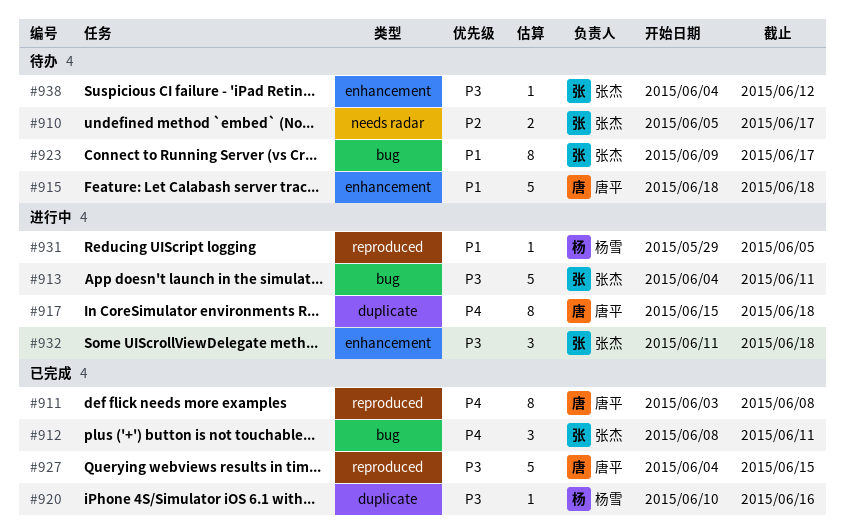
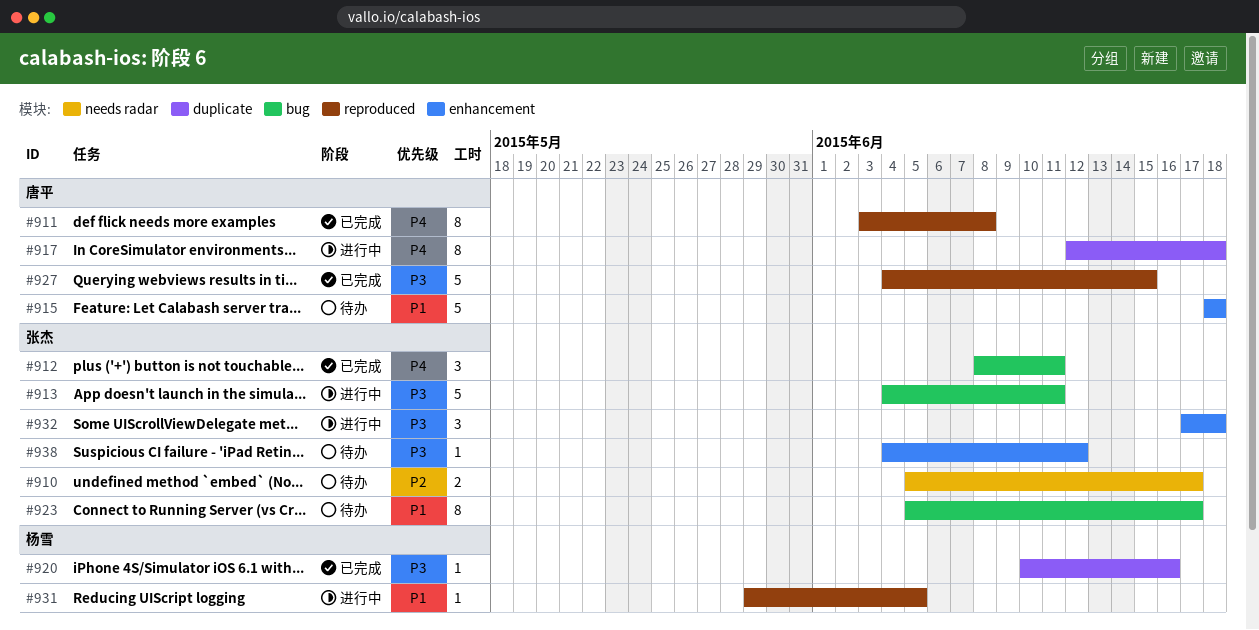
#917, start: Jun 15 -> Jun 12
#923, start: Jun 9 -> Jun 5
#932, start: Jun 11 -> Jun 17

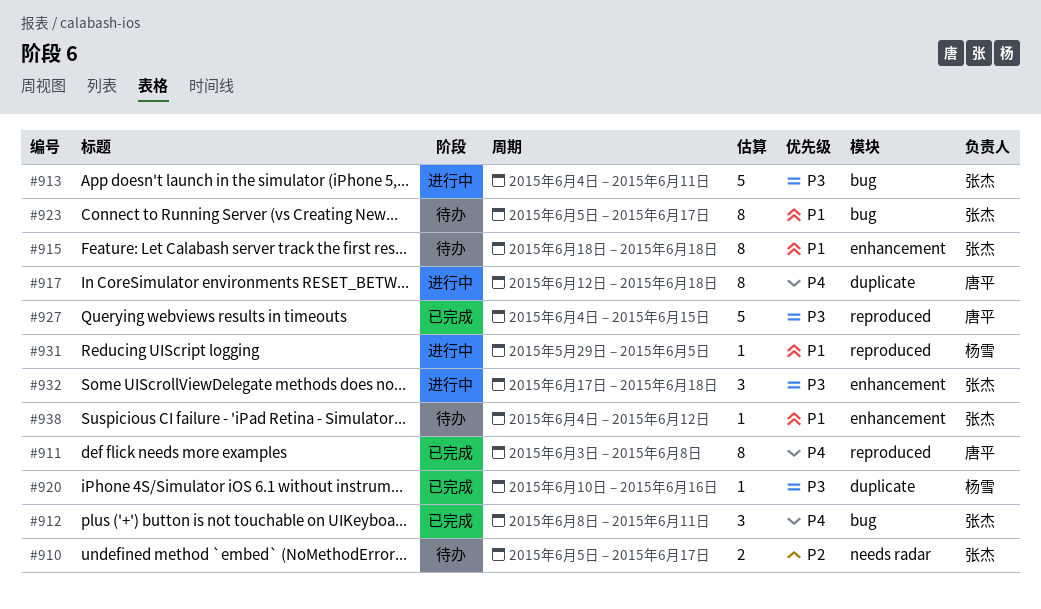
#915, owner: 唐平 -> 张杰
#915, estimate: 5 -> 8
#938, priority: P3 -> P1

